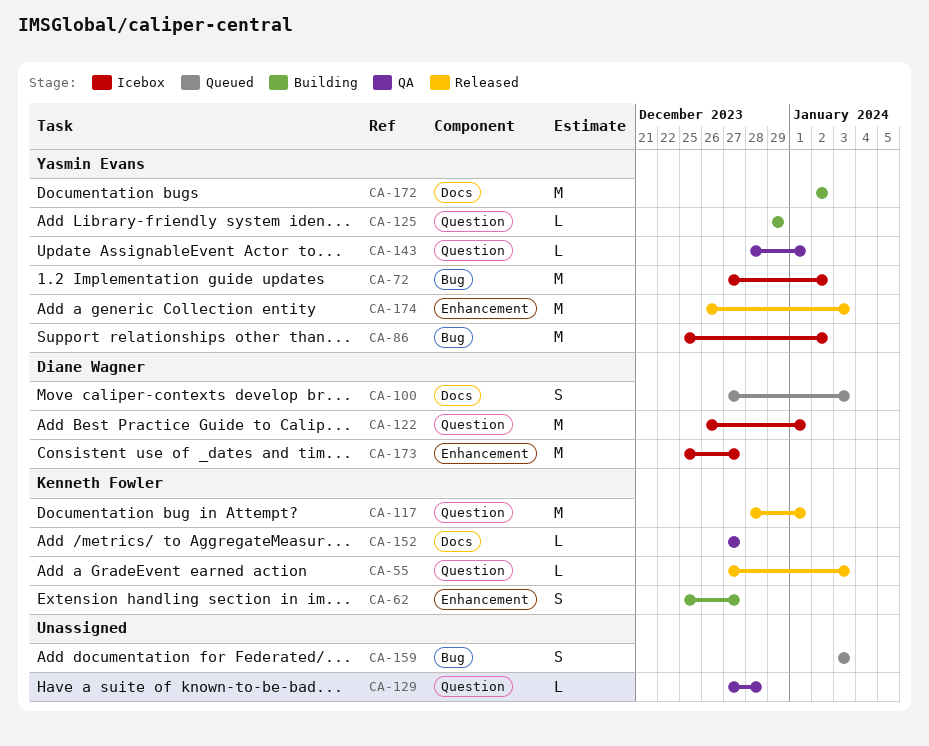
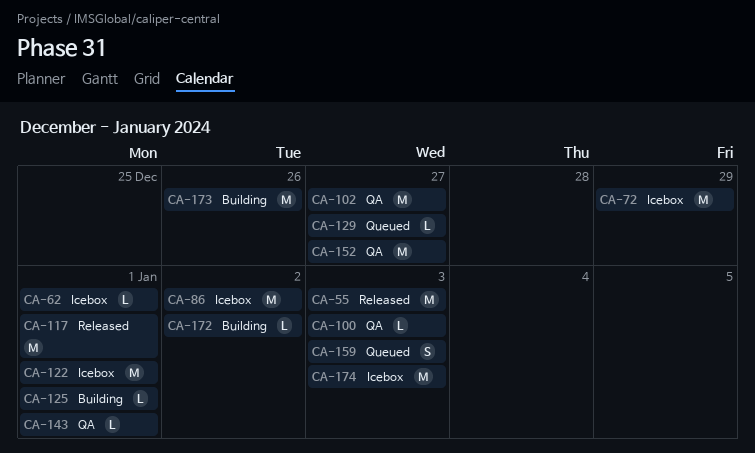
CA-55, estimate: L -> M
CA-62, status: Building -> Icebox
CA-62, estimate: S -> L
CA-62, due: Dec 27 -> Jan 1
CA-72, due: Jan 2 -> Dec 29
CA-100, status: Queued -> QA
CA-100, estimate: S -> L
CA-102: none -> present
CA-125, due: Dec 29 -> Jan 1
CA-129, status: QA -> Queued
CA-129, due: Dec 28 -> Dec 27
CA-152, estimate: L -> M
CA-172, estimate: M -> L
CA-173, status: Icebox -> Building
CA-173, due: Dec 27 -> Dec 26
CA-174, status: Released -> Icebox

